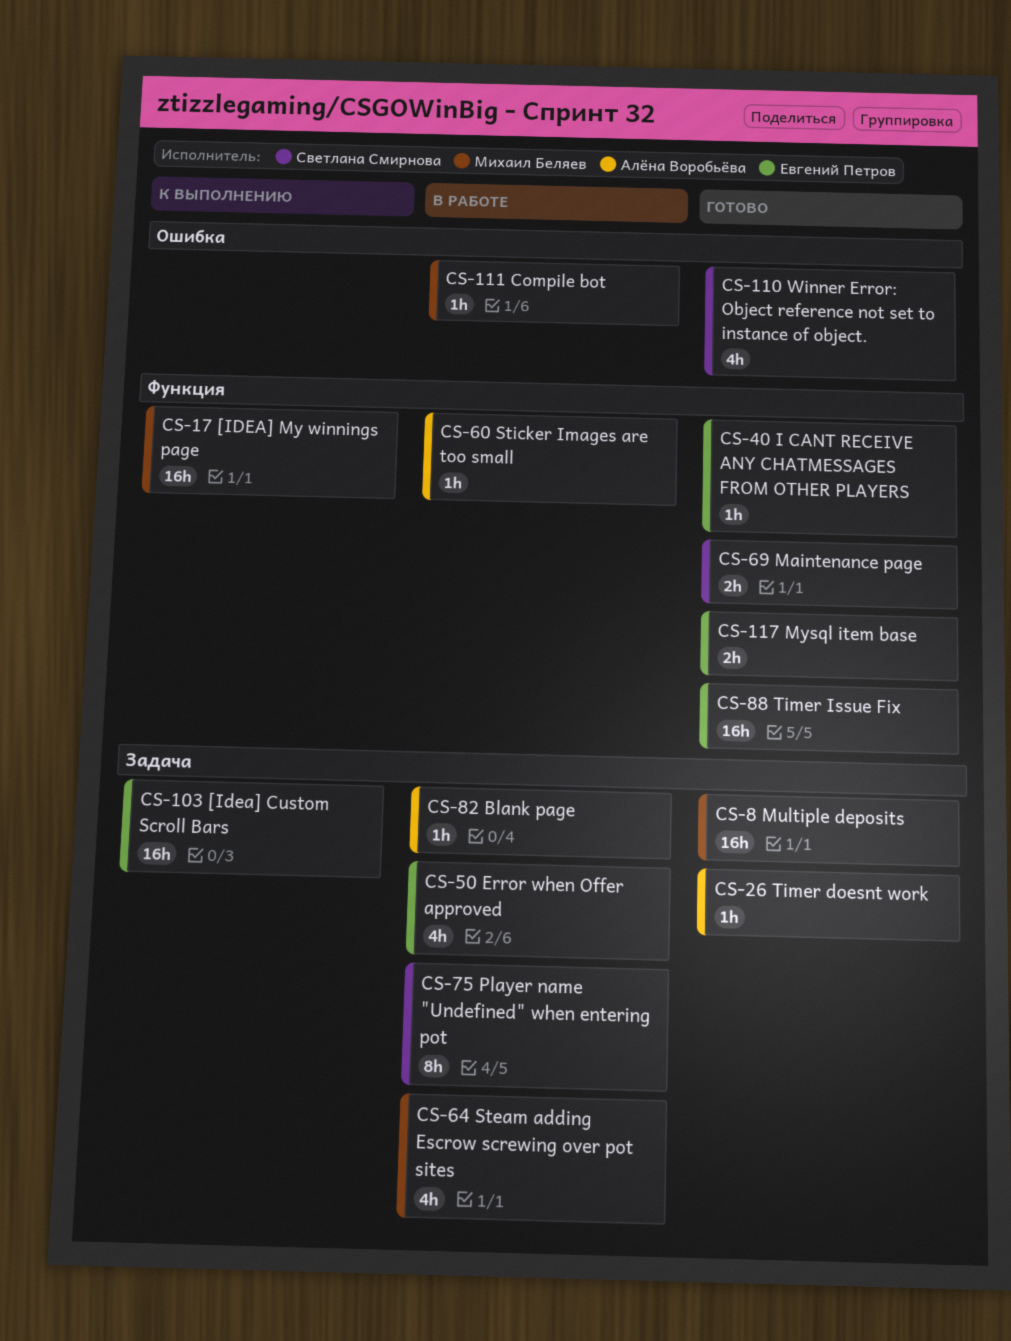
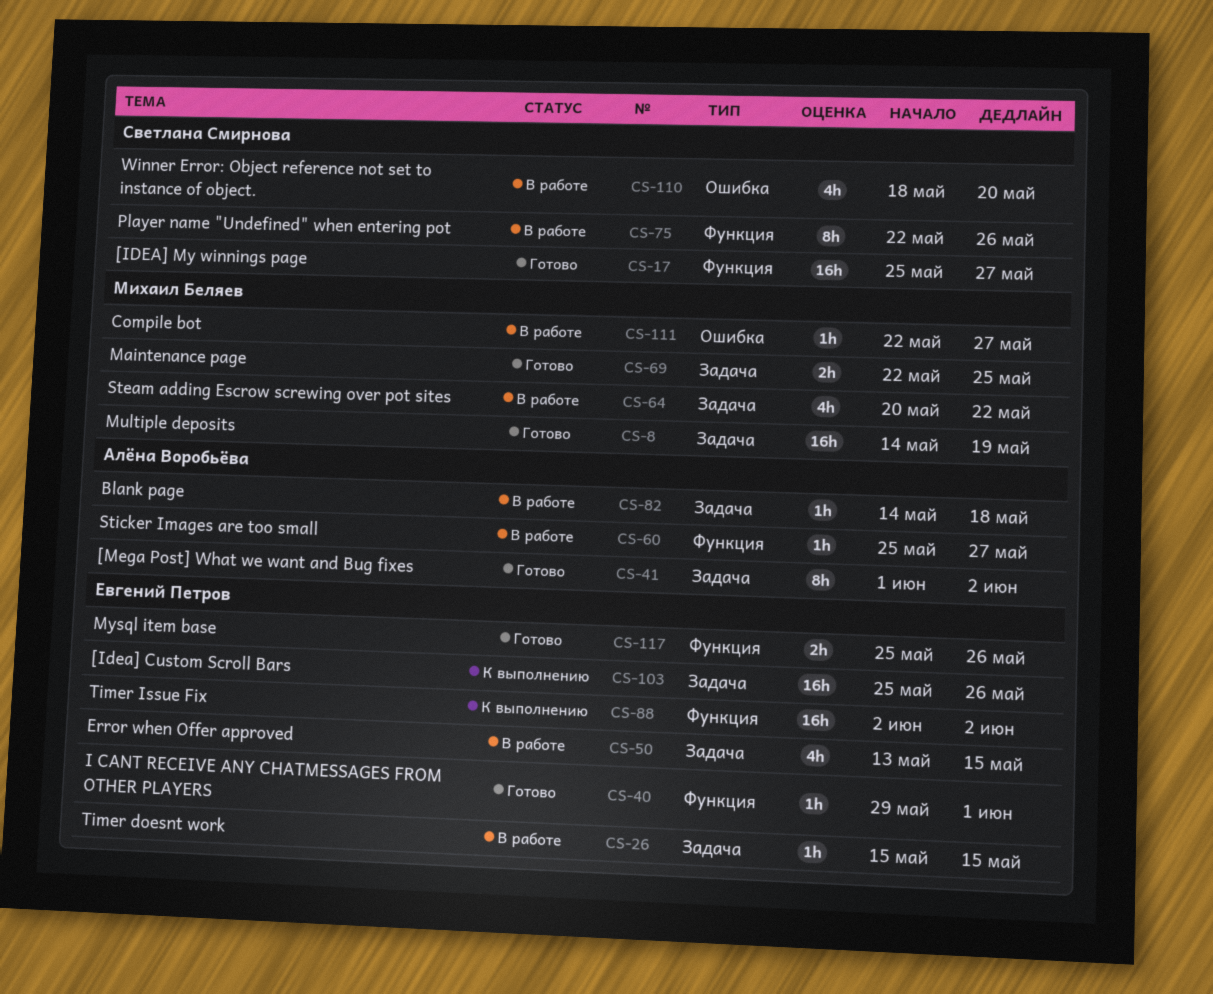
CS-17, status: К выполнению -> Готово
CS-17, owner: Михаил Беляев -> Светлана Смирнова
CS-26, status: Готово -> В работе
CS-26, owner: Алёна Воробьёва -> Евгений Петров
CS-41: none -> present
CS-69, owner: Светлана Смирнова -> Михаил Беляев
CS-69, label: Функция -> Задача
CS-75, label: Задача -> Функция
CS-88, status: Готово -> К выполнению
CS-110, status: Готово -> В работе

